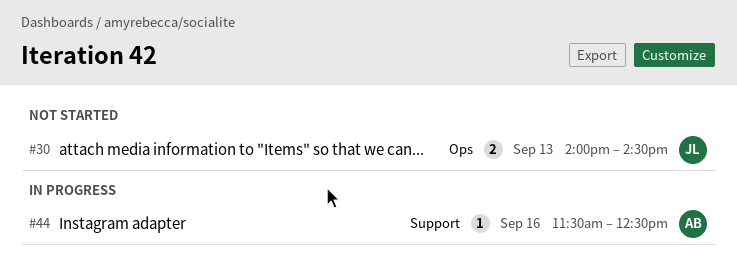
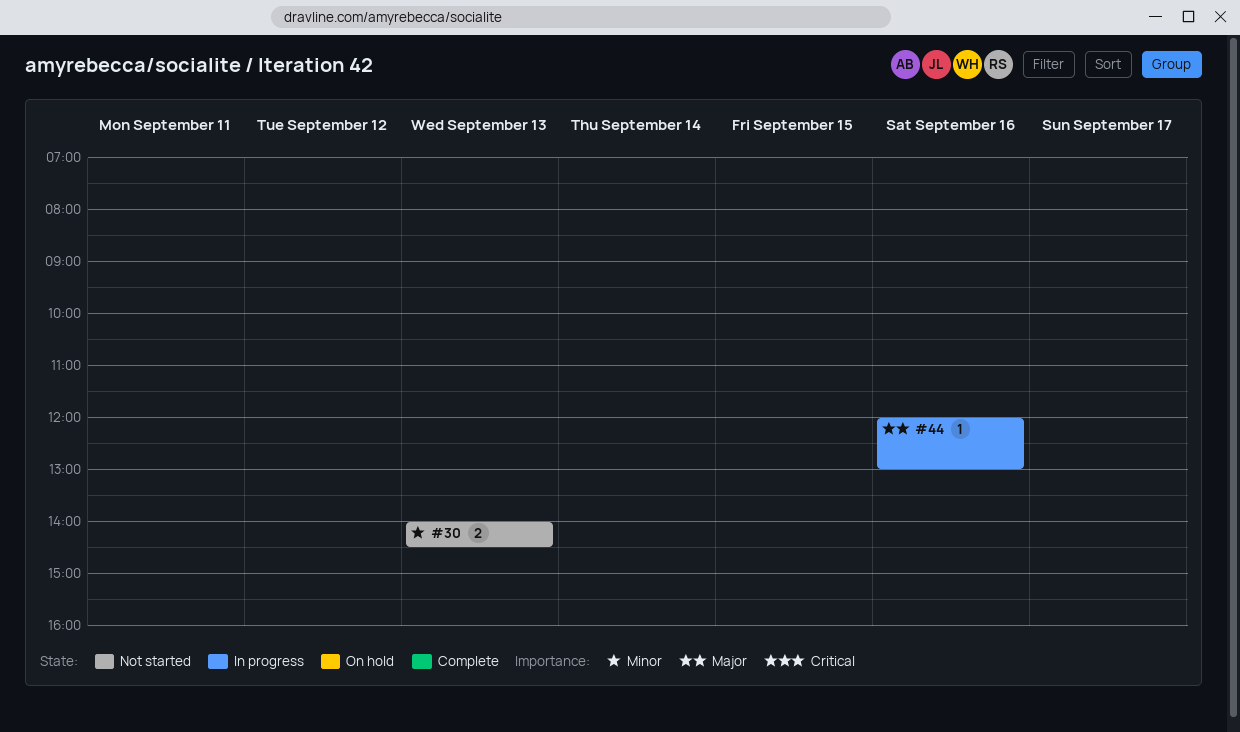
#44, begins: 11:30 -> 12:00
#44, ends: 12:30 -> 13:00

